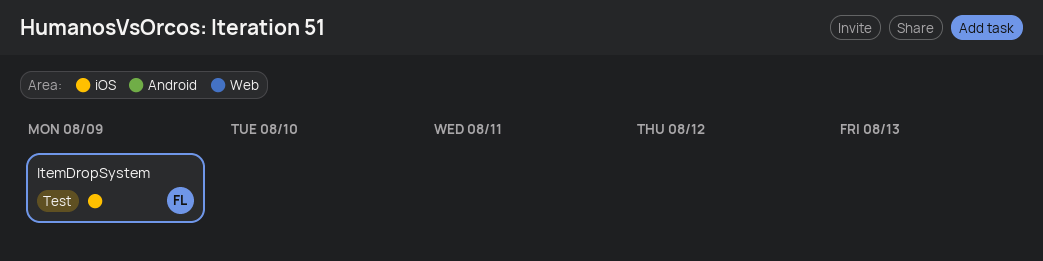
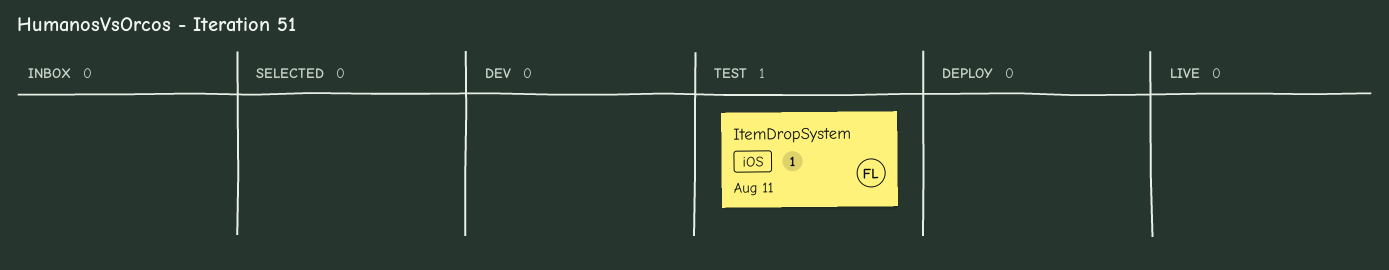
ItemDropSystem, due: Aug 9 -> Aug 11

